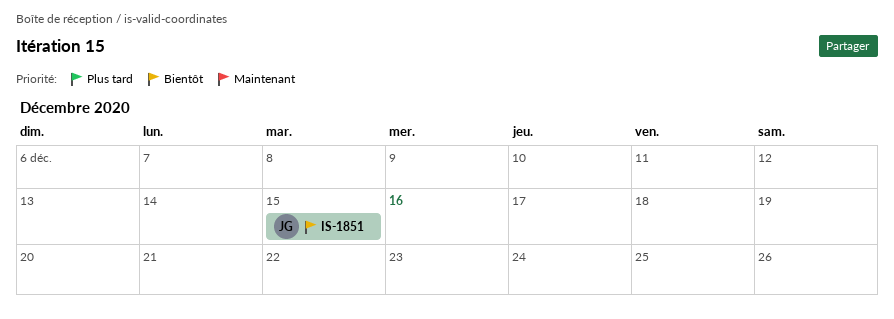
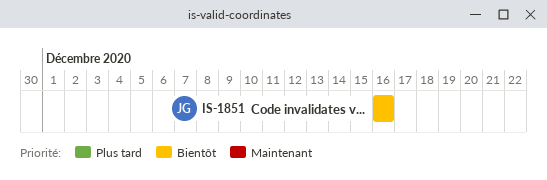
IS-1851, start: Dec 15 -> Dec 16
IS-1851, due: Dec 15 -> Dec 16

